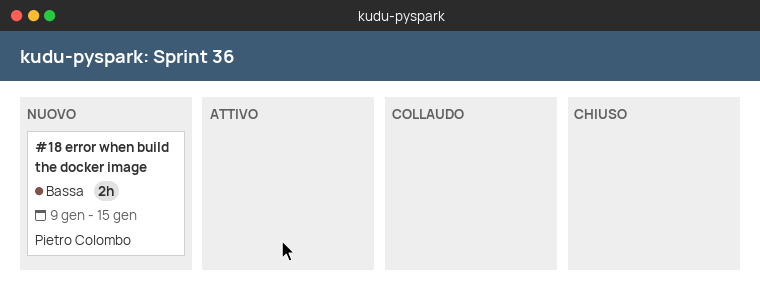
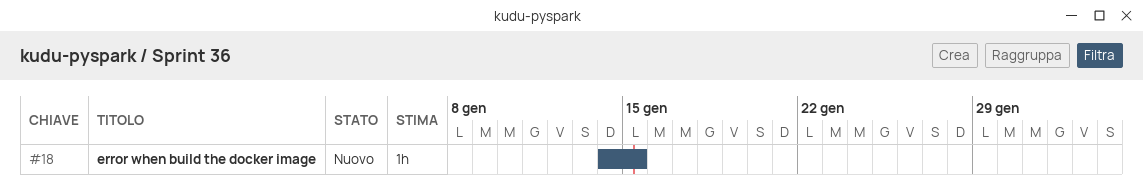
#18, estimate: 2h -> 1h
#18, start: Jan 9 -> Jan 14

